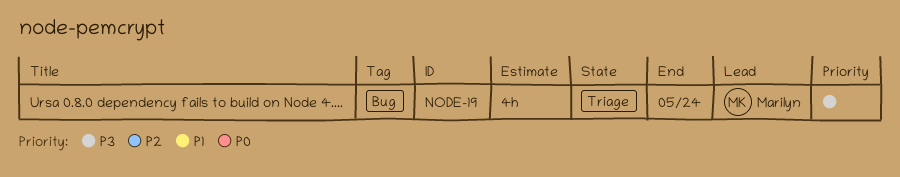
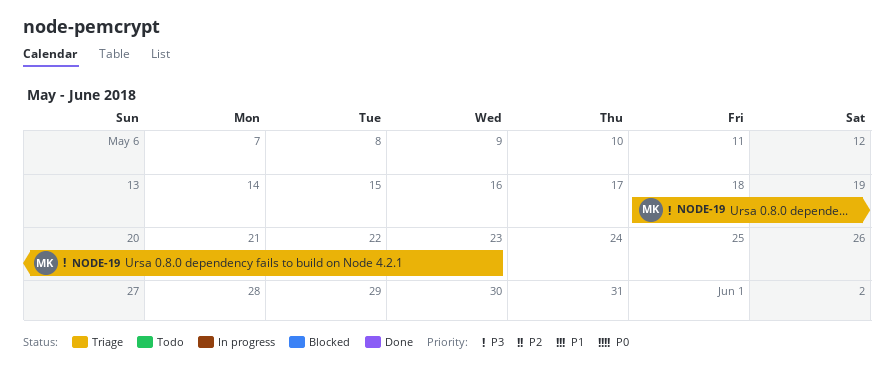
NODE-19, due: May 24 -> May 23

